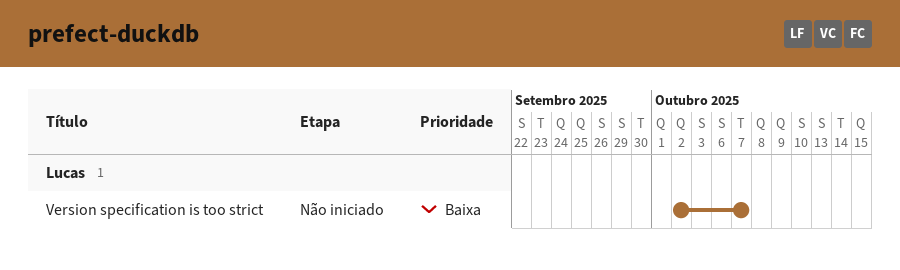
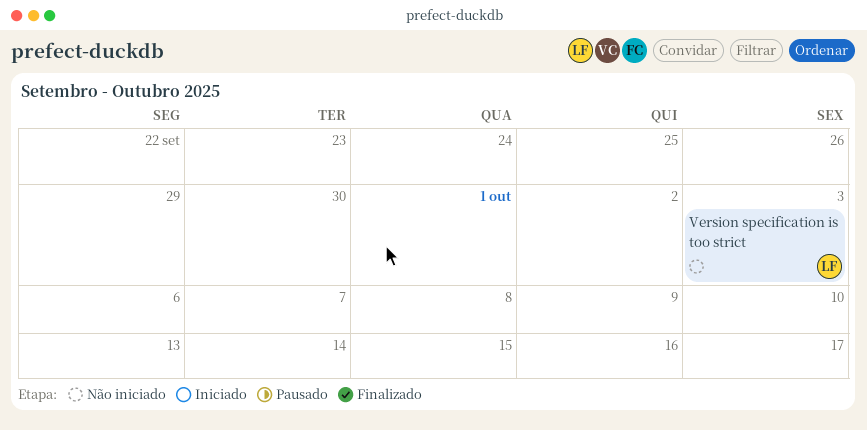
Version specification is too strict, due: Oct 7 -> Oct 3

